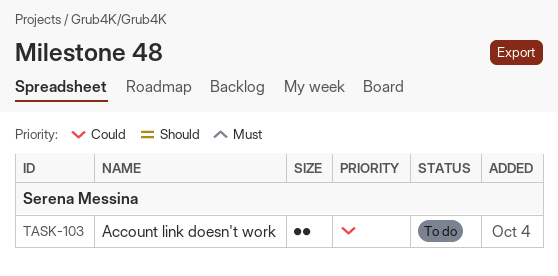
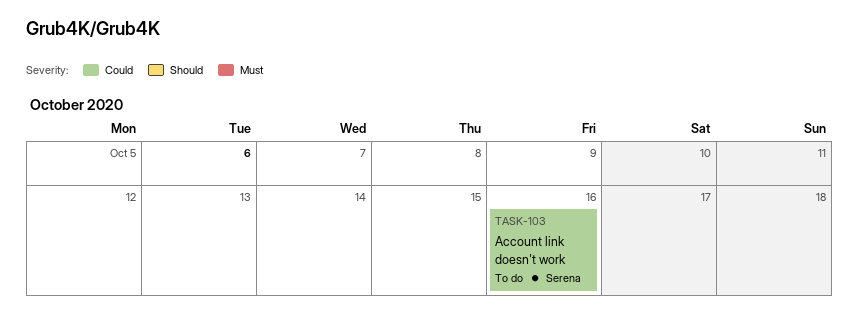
TASK-103, estimate: 2 -> 1

